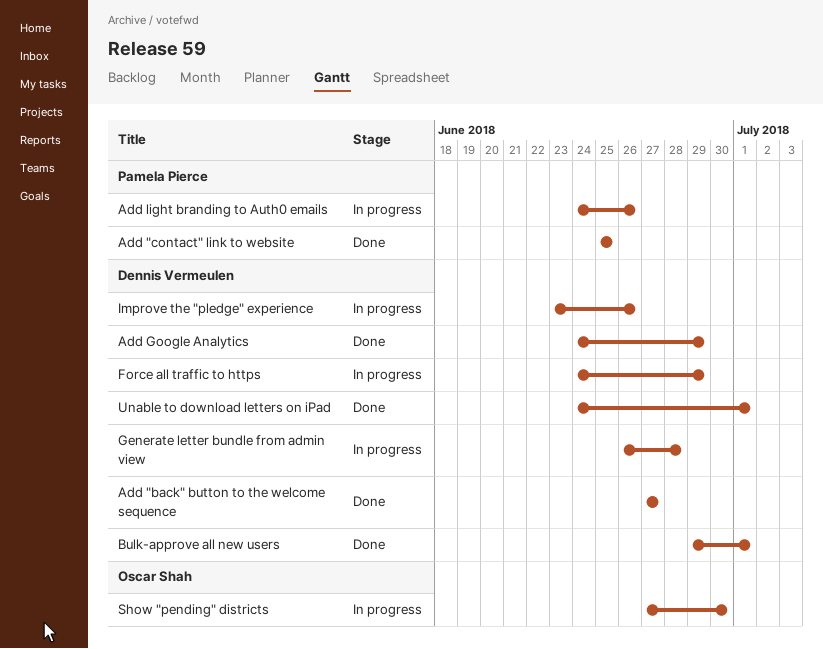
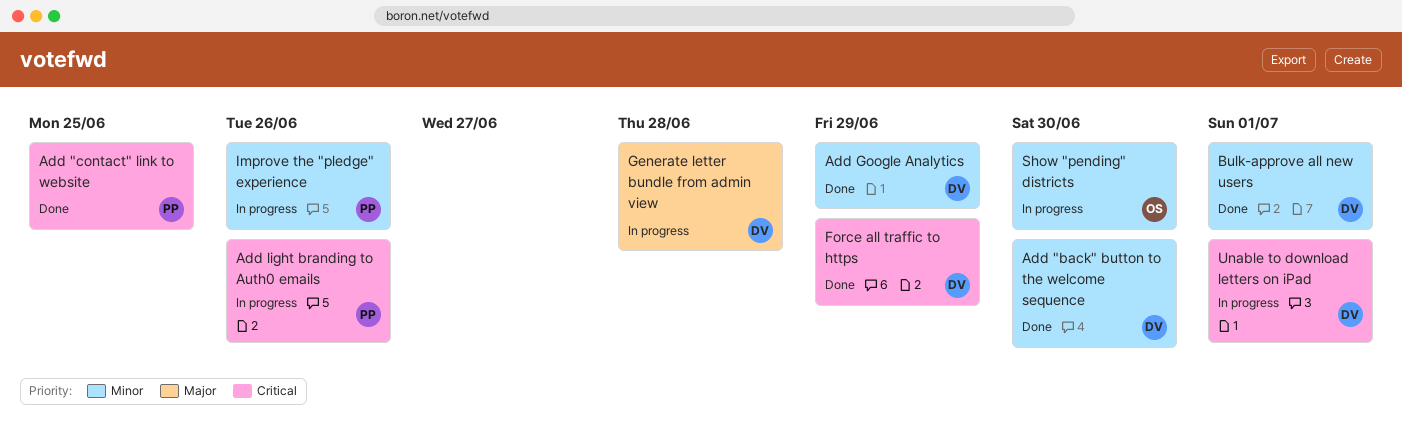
Add "back" button to the welcome sequence, due: Jun 27 -> Jun 30
Force all traffic to https, status: In progress -> Done
Improve the "pledge" experience, owner: Dennis Vermeulen -> Pamela Pierce
Unable to download letters on iPad, status: Done -> In progress

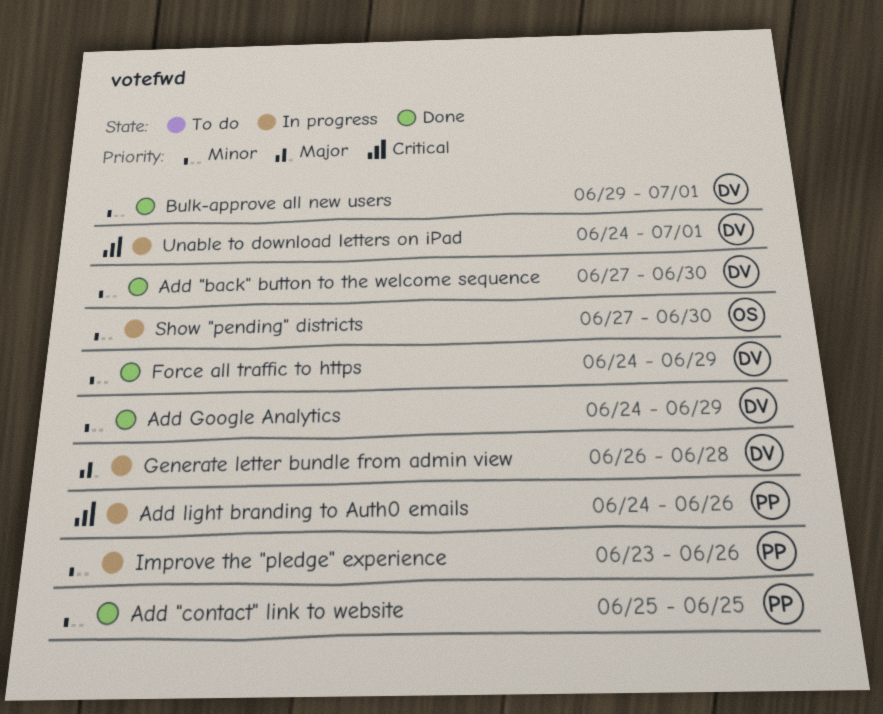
Add "contact" link to website, priority: Critical -> Minor
Force all traffic to https, priority: Critical -> Minor

